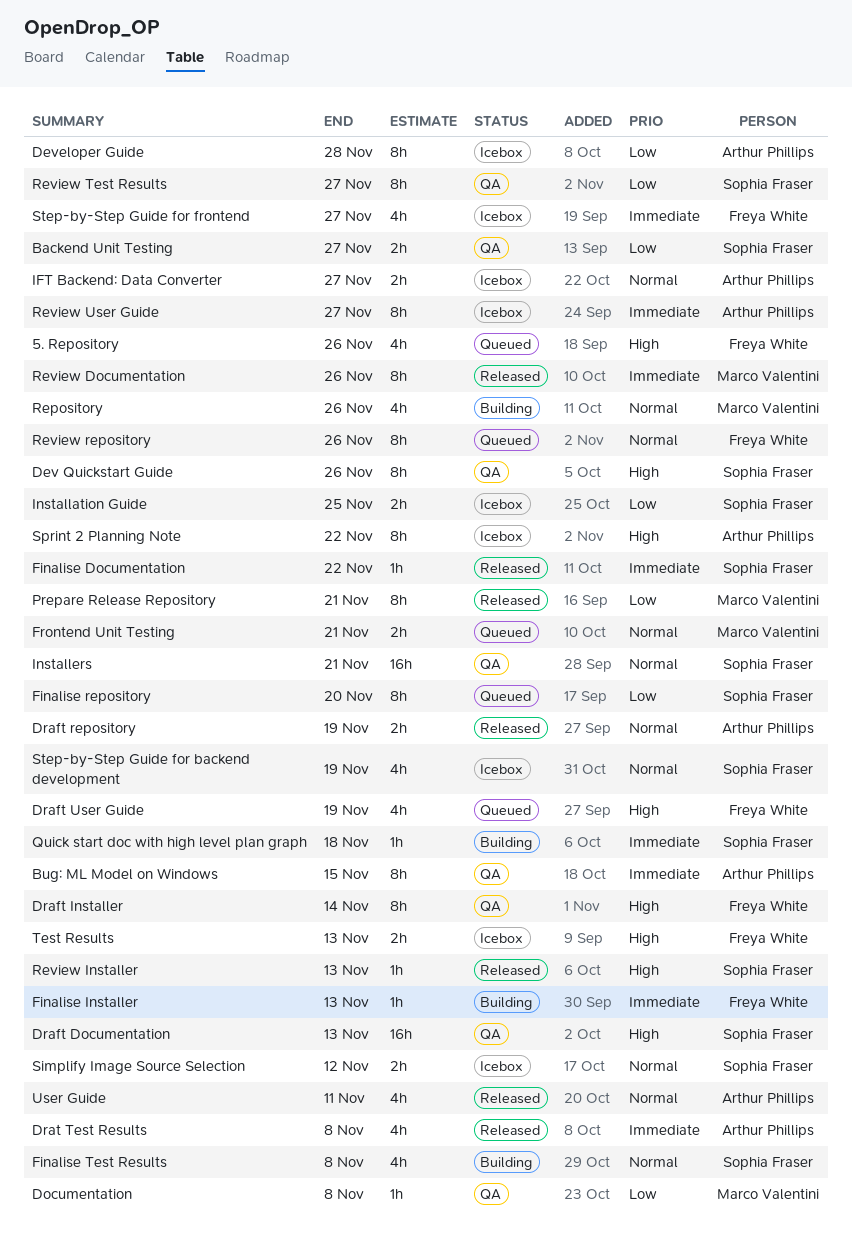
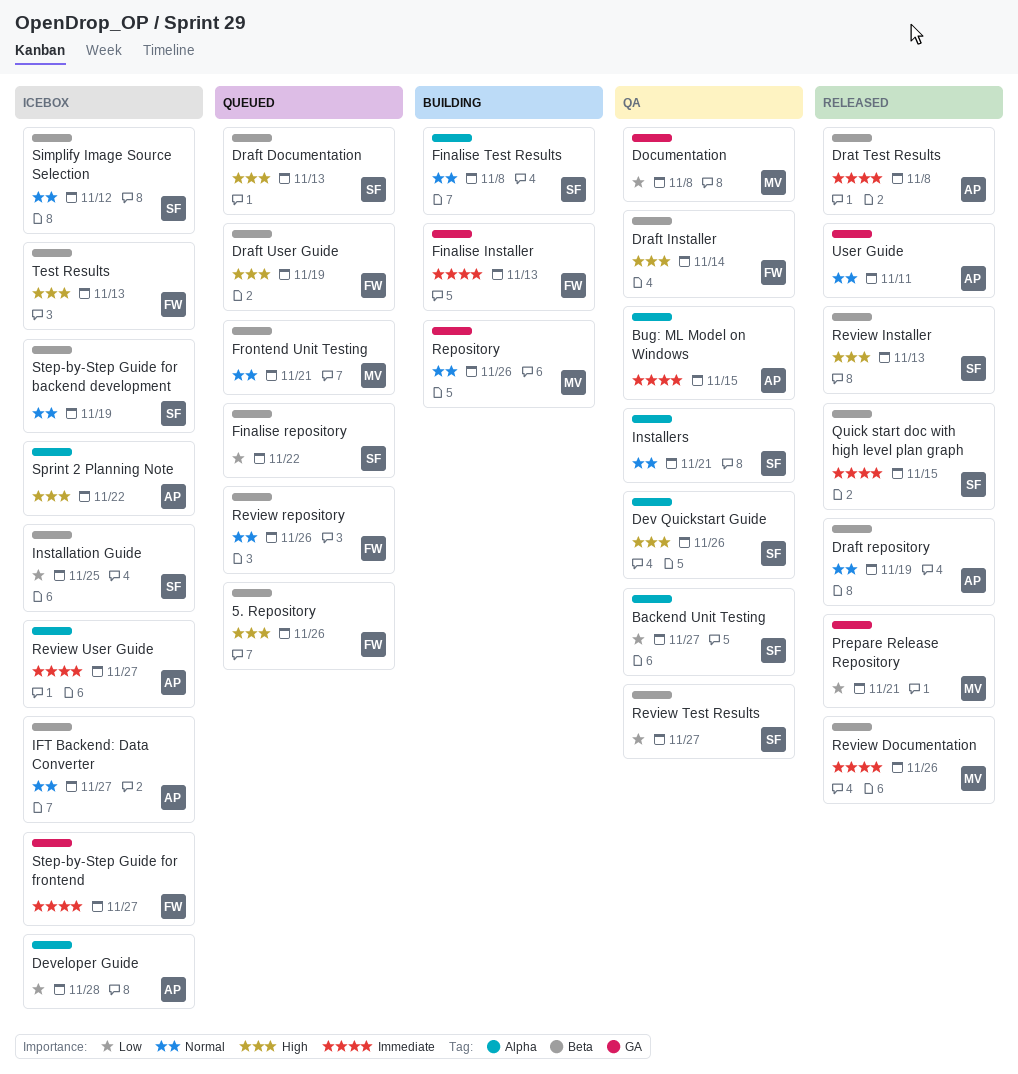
Draft Documentation, status: QA -> Queued
Finalise Documentation: present -> none
Finalise repository, due: Nov 20 -> Nov 22
Quick start doc with high level plan graph, status: Building -> Released
Quick start doc with high level plan graph, due: Nov 18 -> Nov 15

